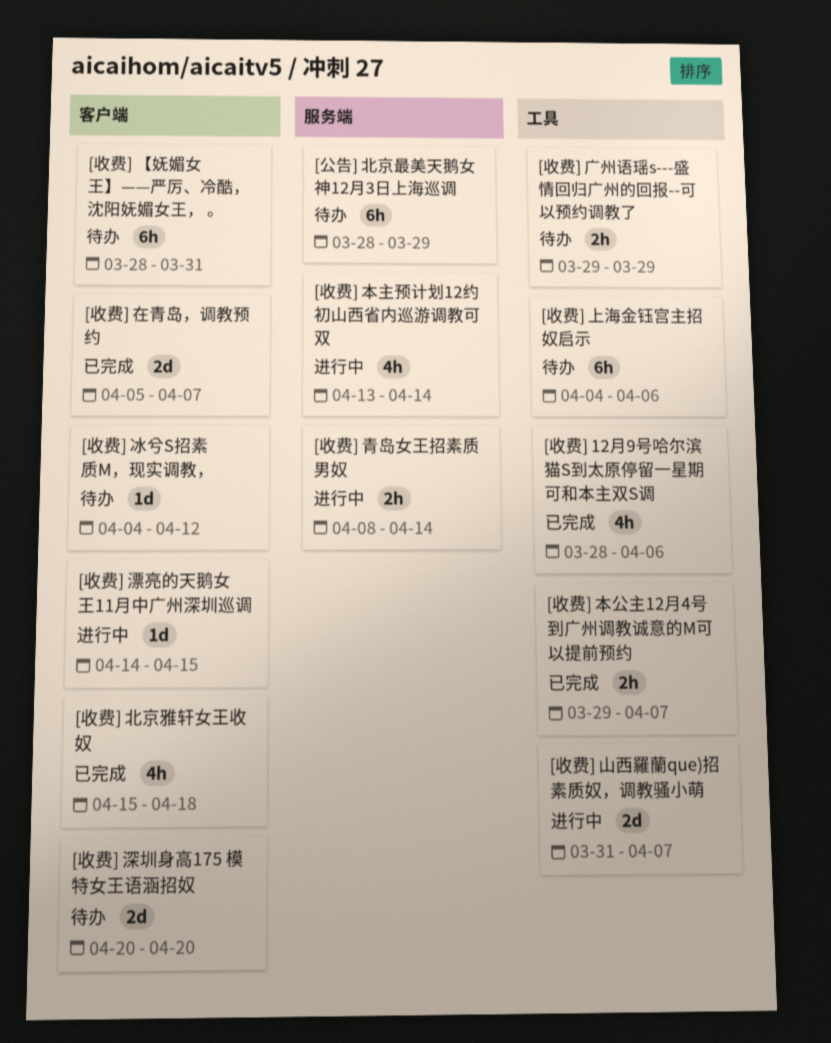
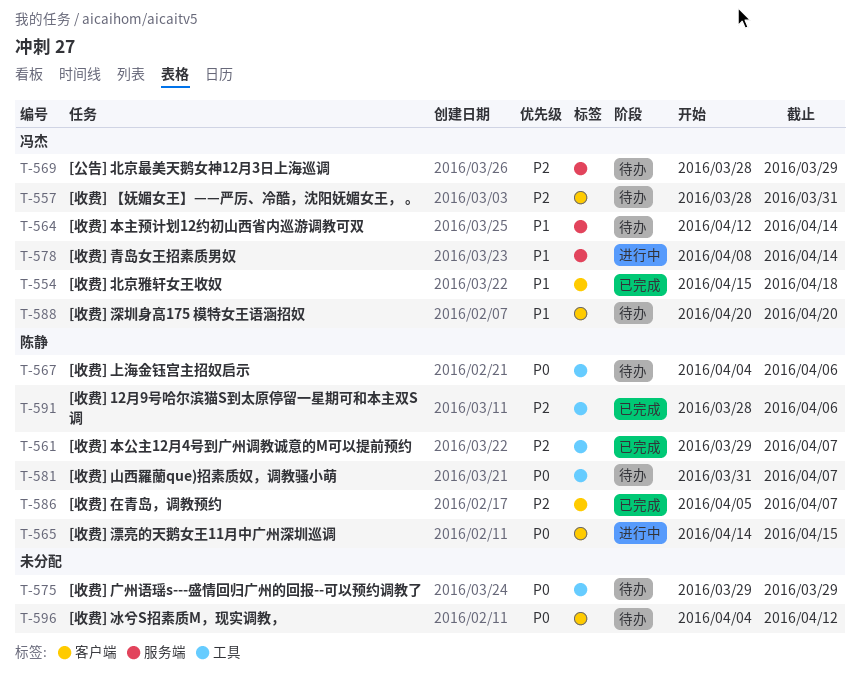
[收费] 山西羅蘭que)招素质奴，调教骚小萌, status: 进行中 -> 待办
[收费] 本主预计划12约初山西省内巡游调教可双, status: 进行中 -> 待办
[收费] 本主预计划12约初山西省内巡游调教可双, start: Apr 13 -> Apr 12

